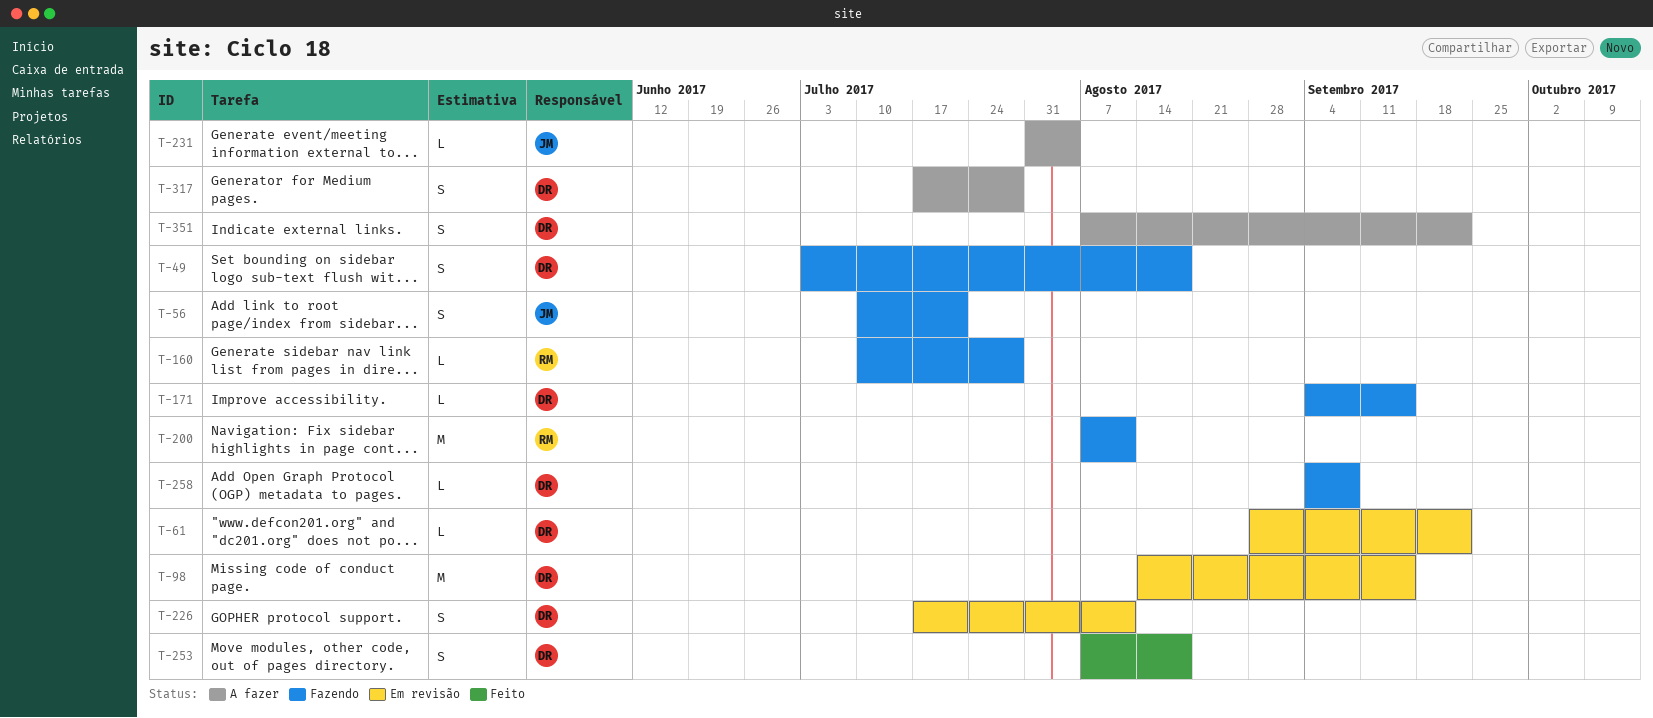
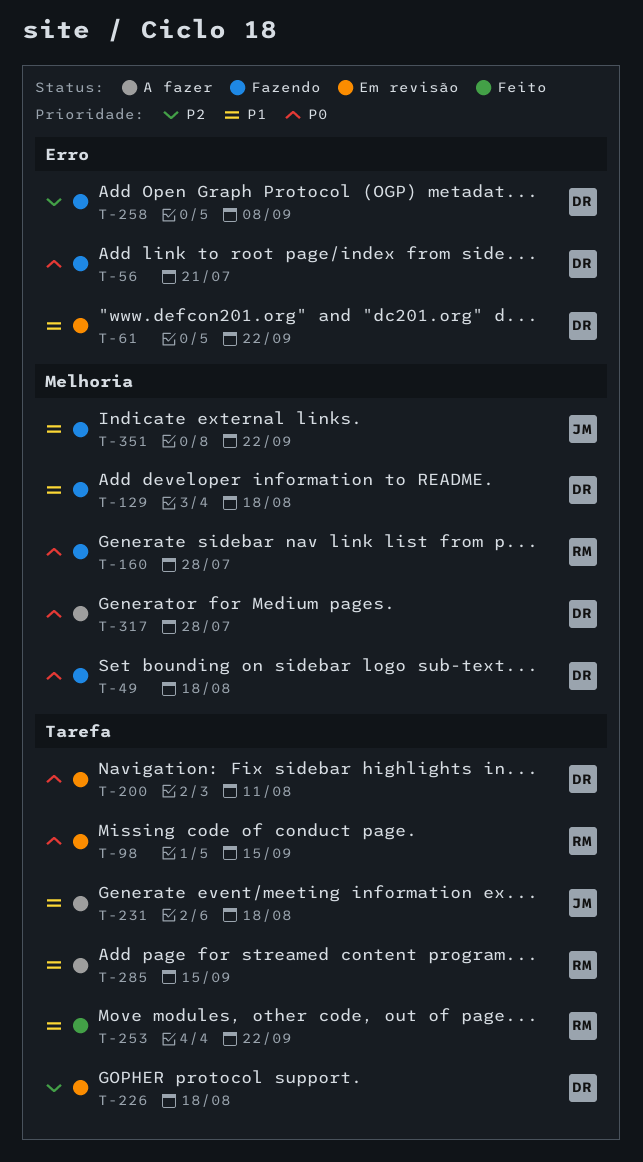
T-56, owner: JM -> DR
T-98, owner: DR -> RM
T-129: none -> present
T-171: present -> none
T-200, status: Fazendo -> Em revisão
T-200, owner: RM -> DR
T-226, due: Aug 11 -> Aug 18
T-231, due: Aug 4 -> Aug 18
T-253, owner: DR -> RM
T-253, due: Aug 18 -> Sep 22
T-285: none -> present
T-351, status: A fazer -> Fazendo
T-351, owner: DR -> JM

